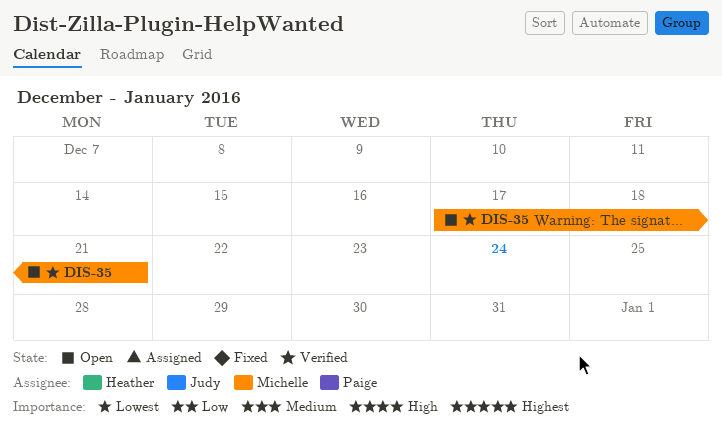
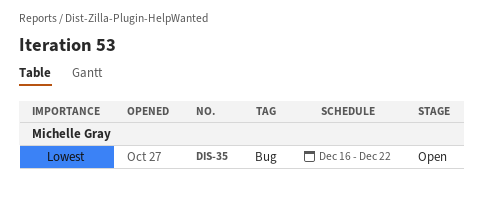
DIS-35, start: Dec 17 -> Dec 16
DIS-35, due: Dec 21 -> Dec 22

